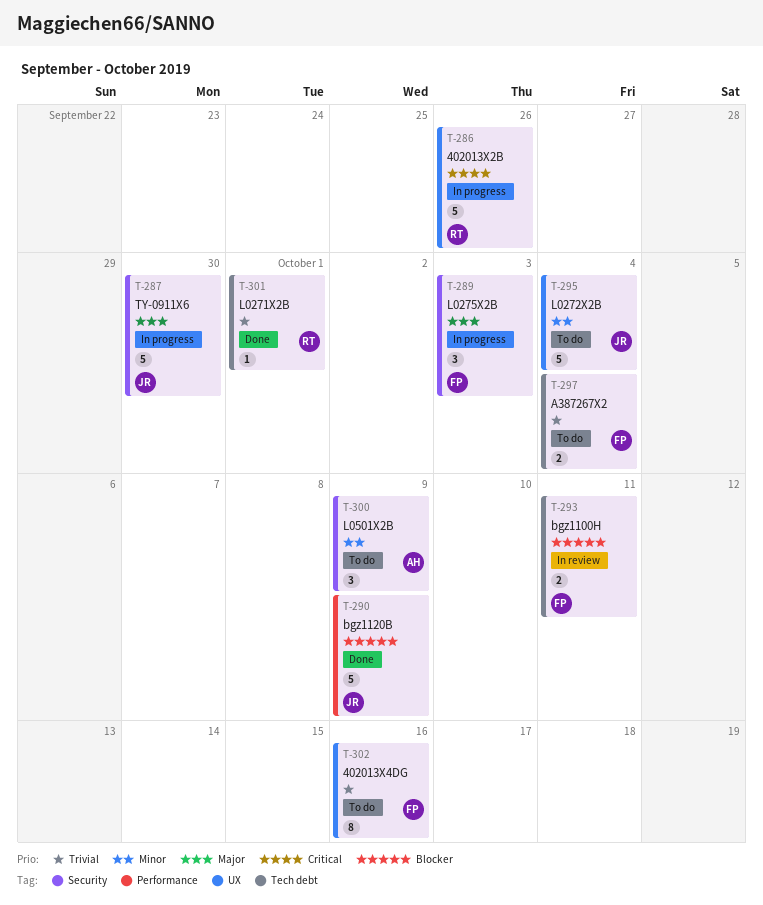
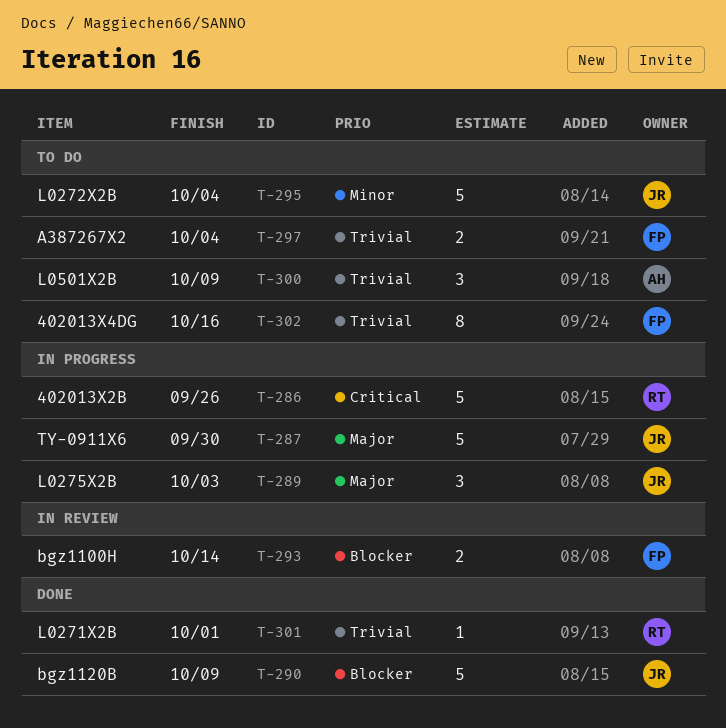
T-289, owner: FP -> JR
T-293, due: Oct 11 -> Oct 14
T-300, priority: Minor -> Trivial

